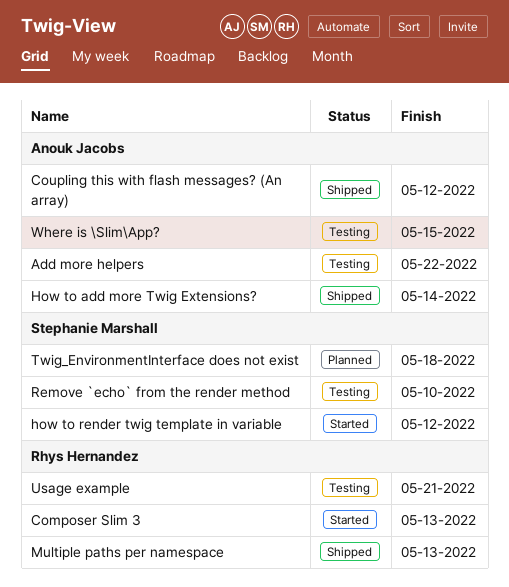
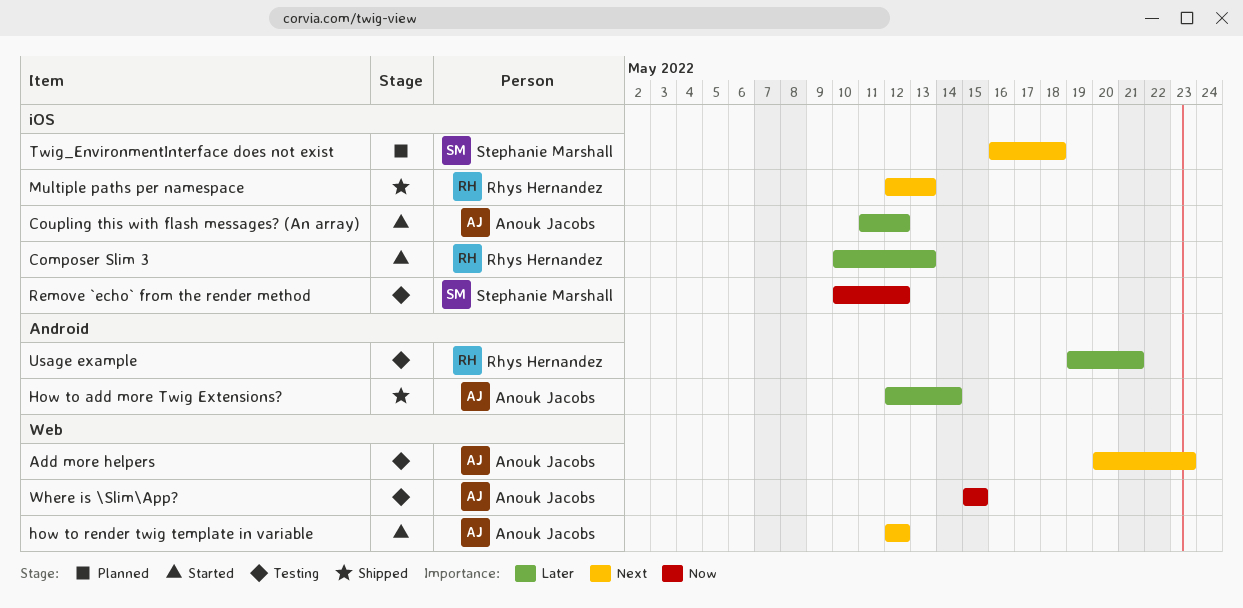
Add more helpers, due: May 22 -> May 23
Coupling this with flash messages? (An array), status: Shipped -> Started
how to render twig template in variable, owner: Stephanie Marshall -> Anouk Jacobs
Remove `echo` from the render method, due: May 10 -> May 12

